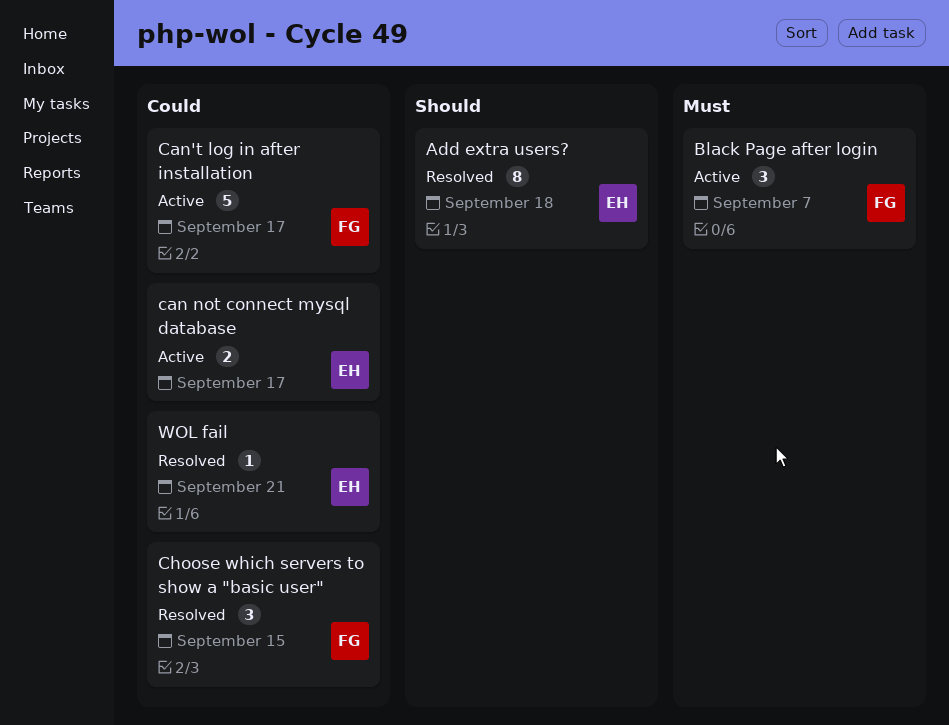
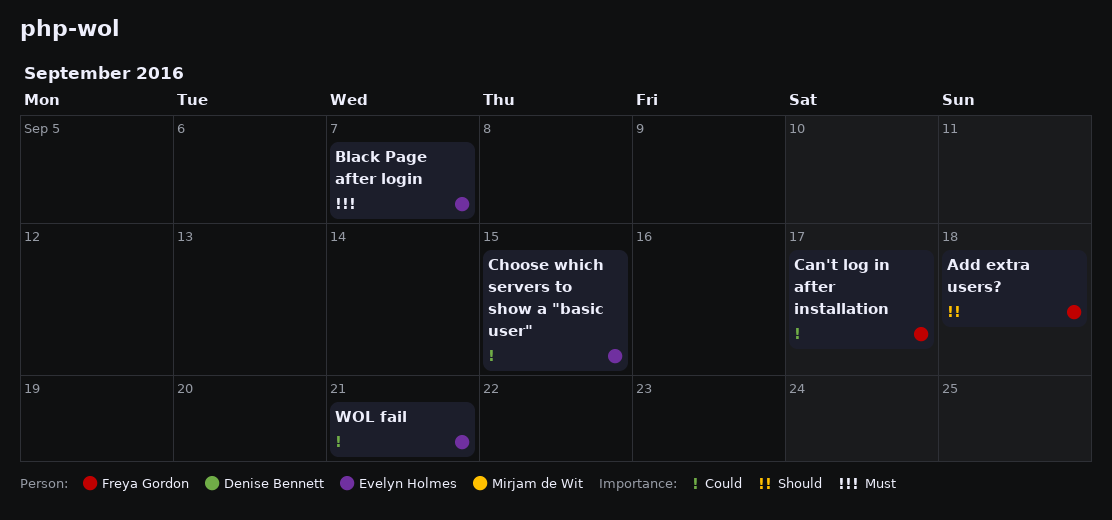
Add extra users?, owner: Evelyn Holmes -> Freya Gordon
Black Page after login, owner: Freya Gordon -> Evelyn Holmes
can not connect mysql database: present -> none
Choose which servers to show a "basic user", owner: Freya Gordon -> Evelyn Holmes

